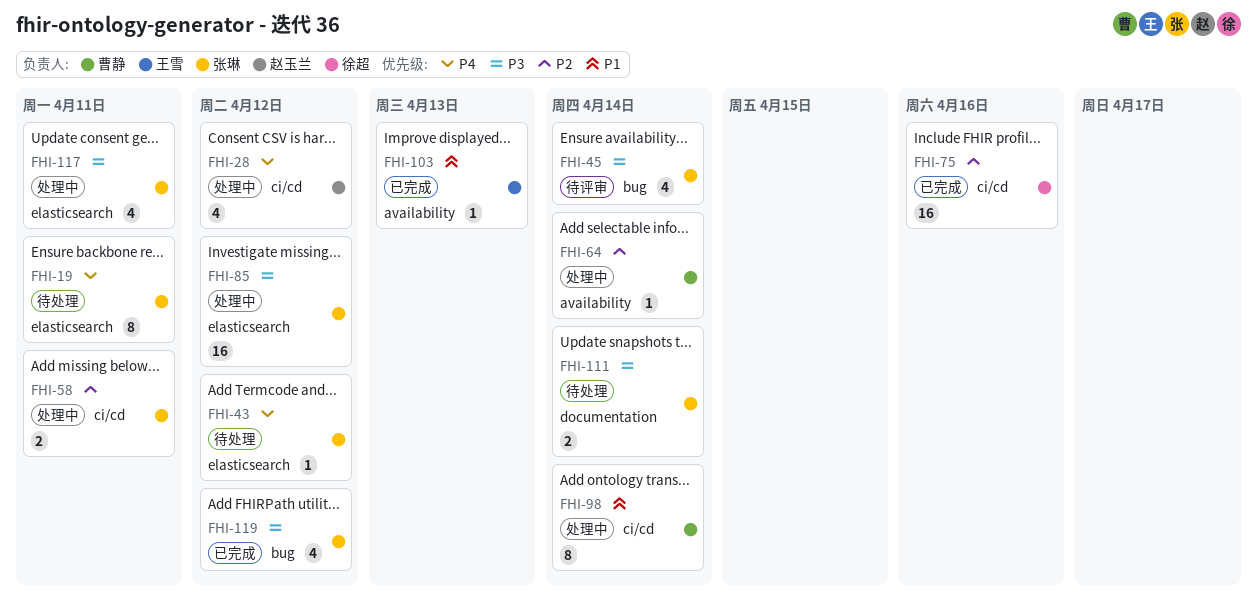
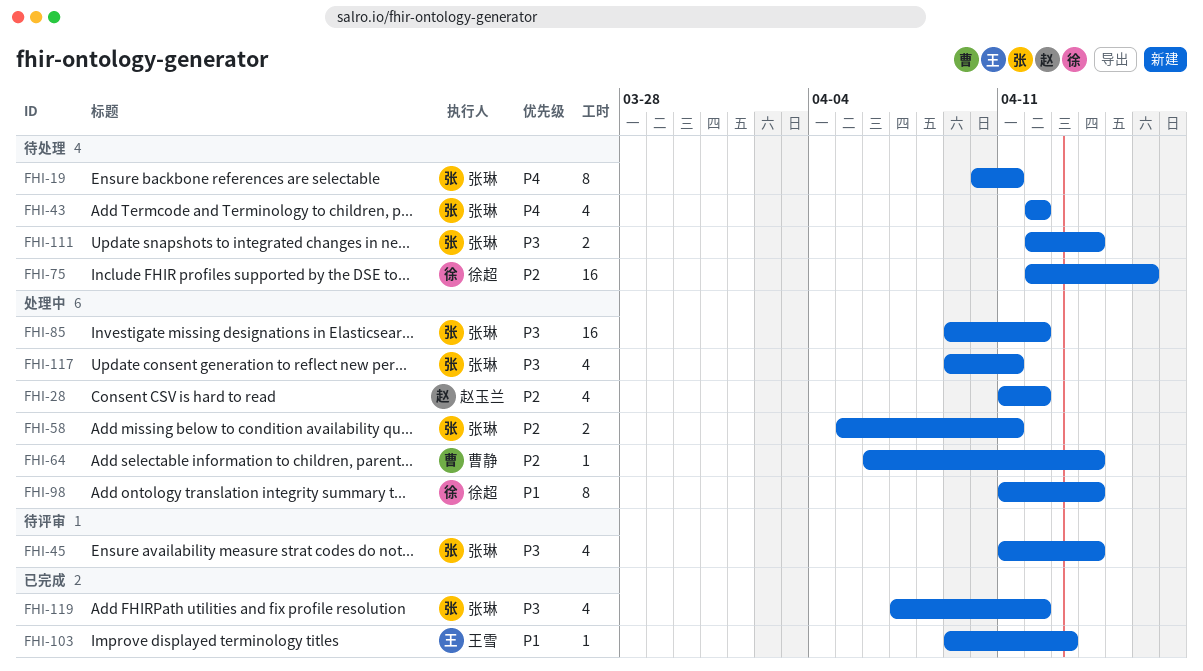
FHI-28, priority: P4 -> P2
FHI-43, estimate: 1 -> 4
FHI-75, status: 已完成 -> 待处理
FHI-98, owner: 曹静 -> 徐超

